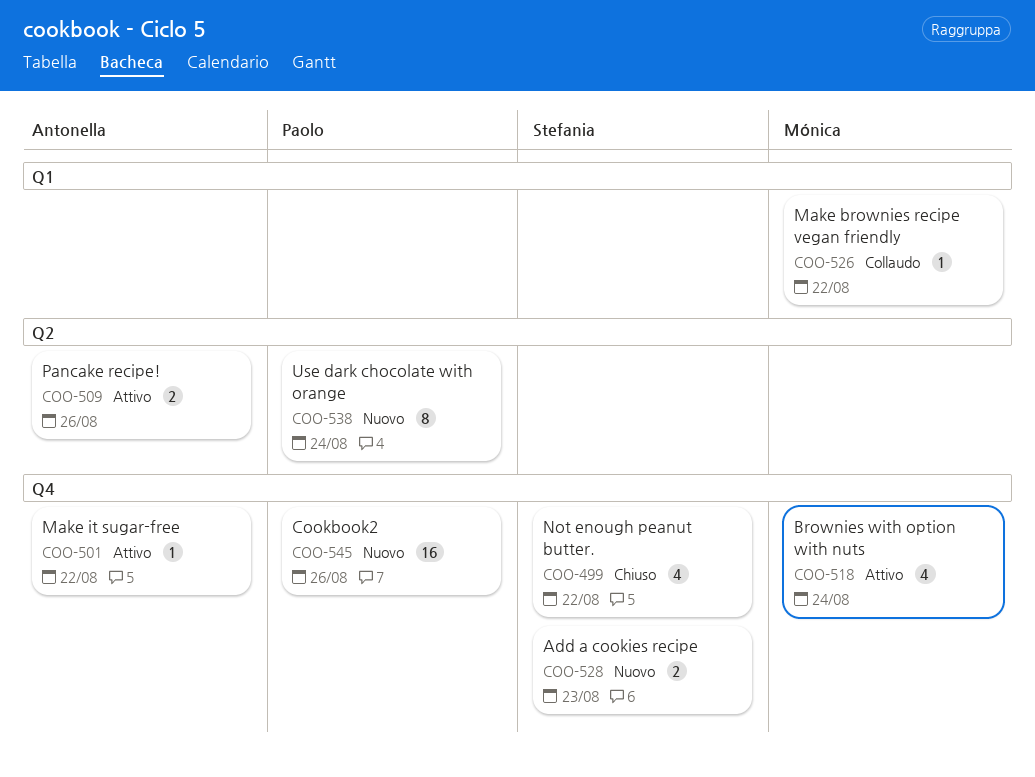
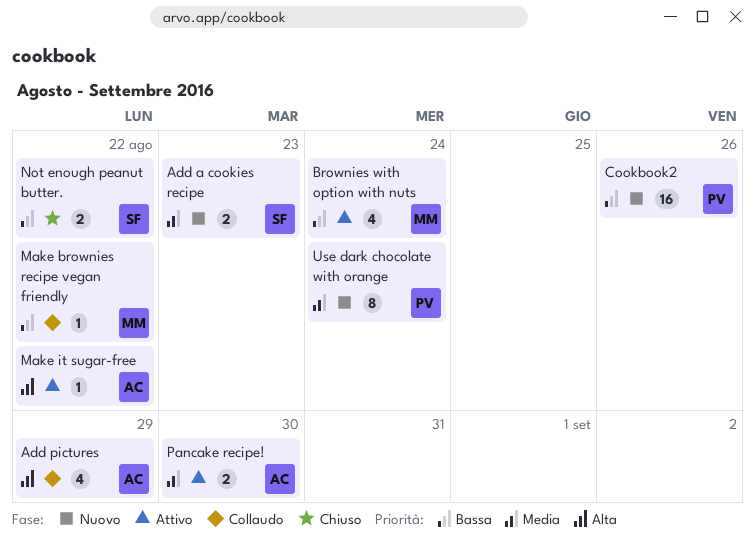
Add pictures: none -> present
Not enough peanut butter., estimate: 4 -> 2
Pancake recipe!, due: Aug 26 -> Aug 30

